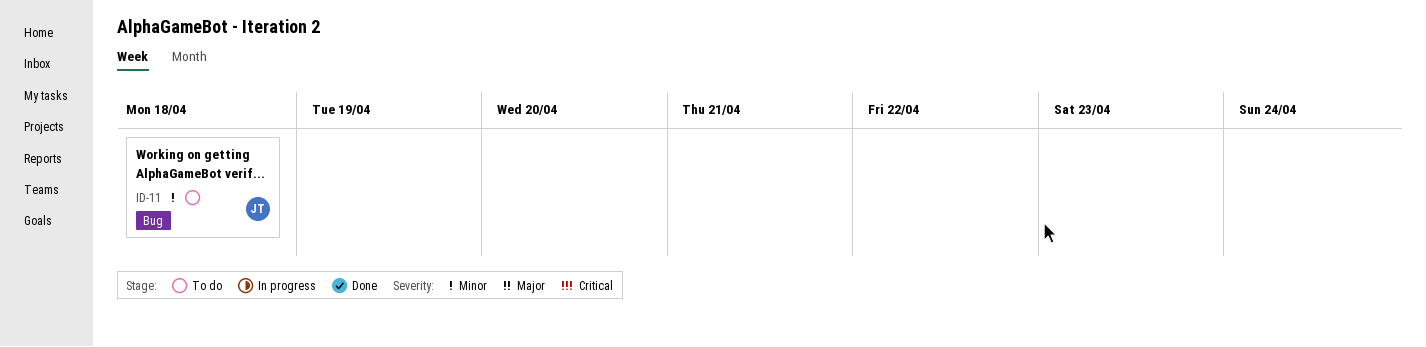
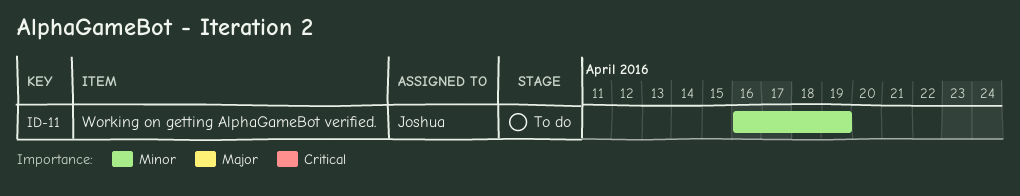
ID-11, due: Apr 18 -> Apr 19

